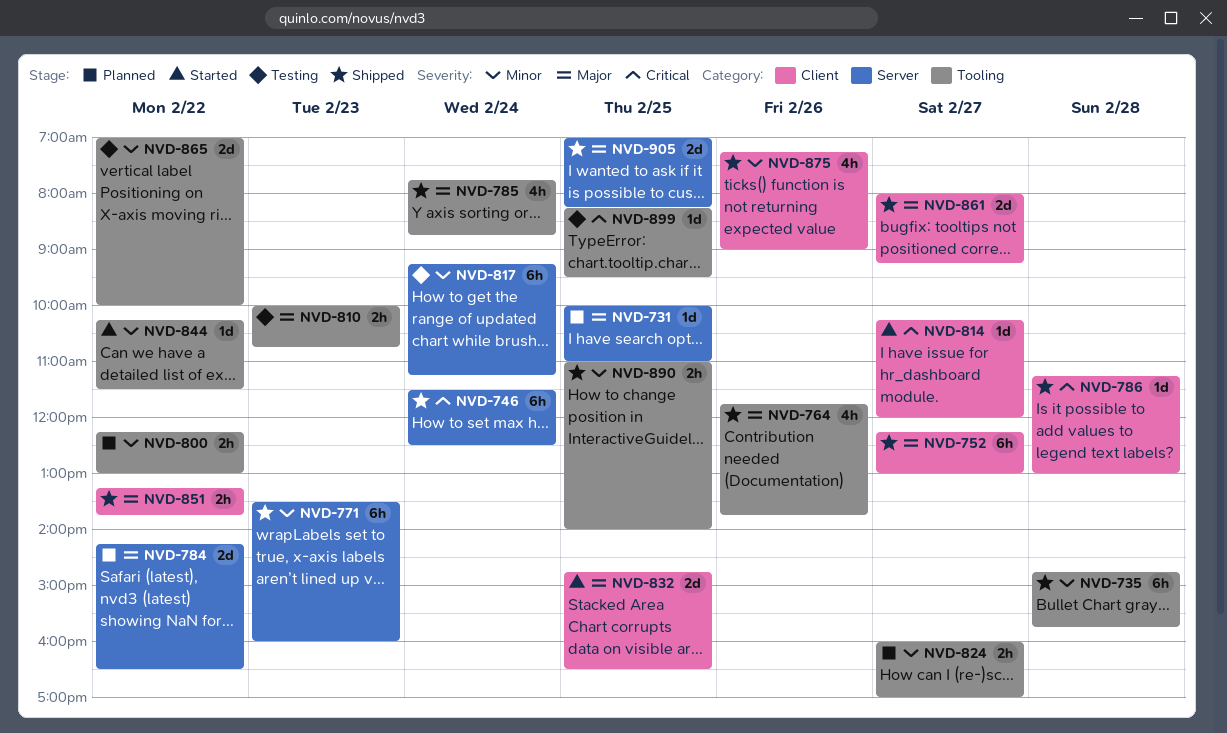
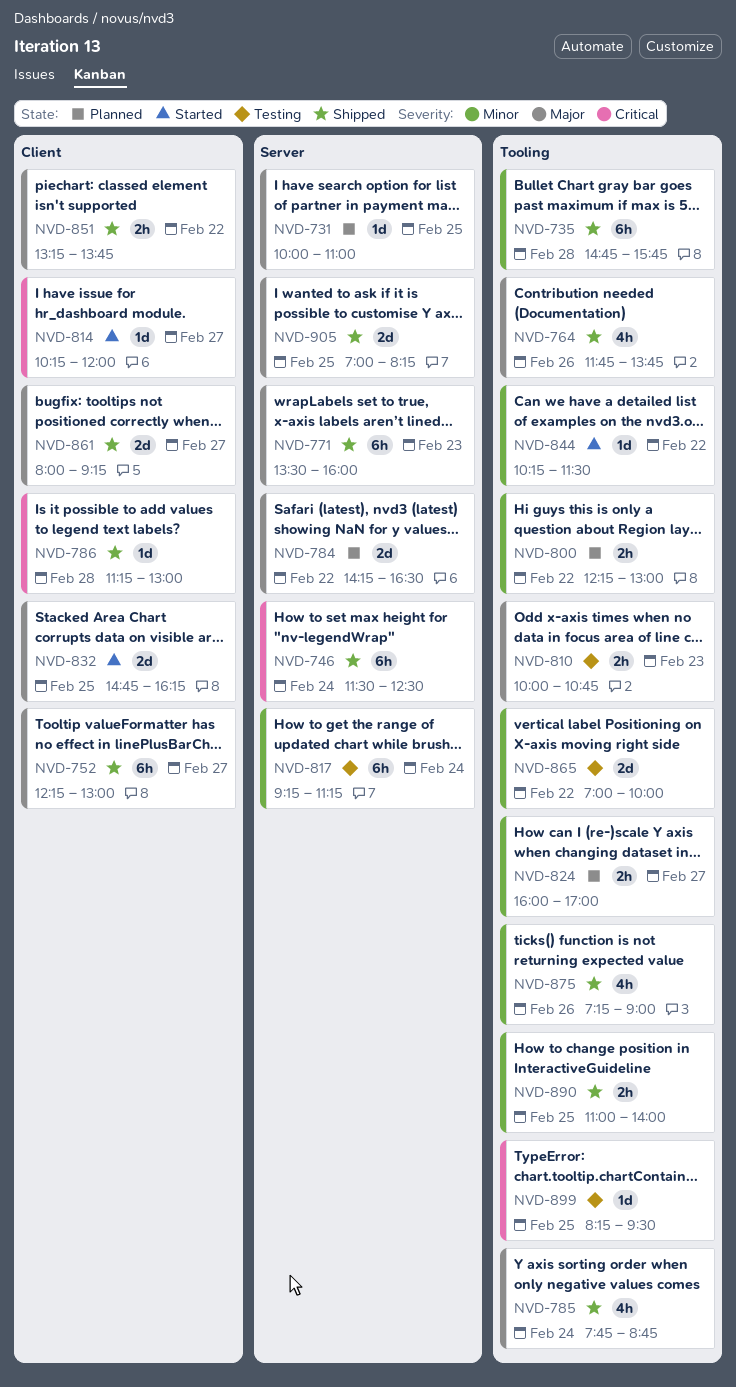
NVD-771, priority: Minor -> Major
NVD-832, ends: 16:30 -> 16:15
NVD-875, label: Client -> Tooling

